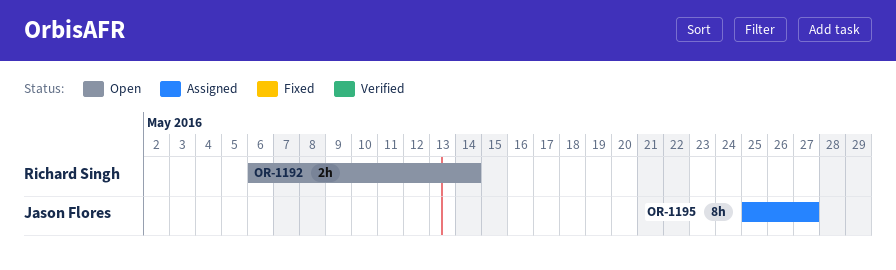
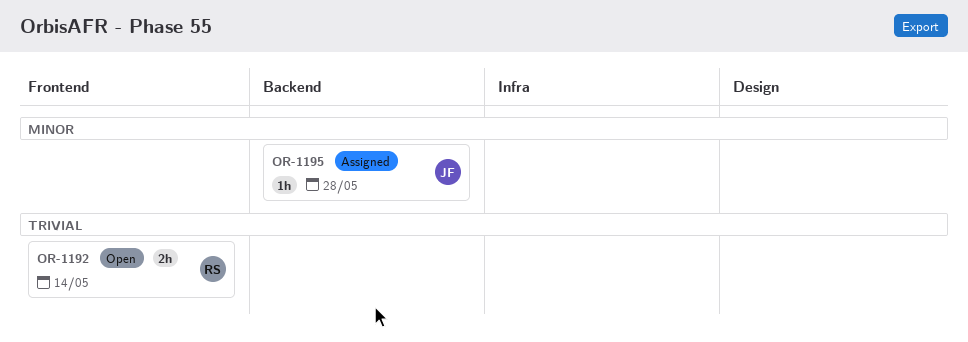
OR-1195, estimate: 8h -> 1h
OR-1195, due: May 27 -> May 28

